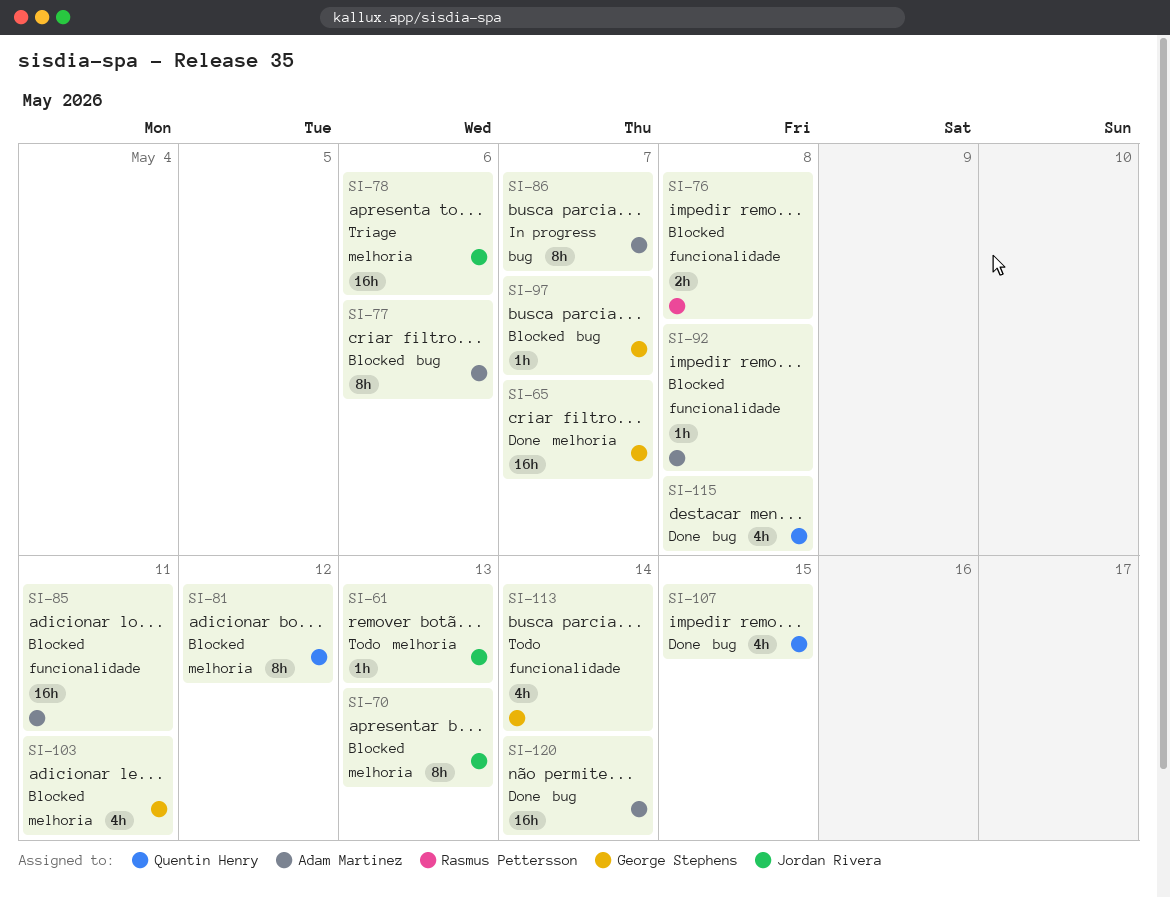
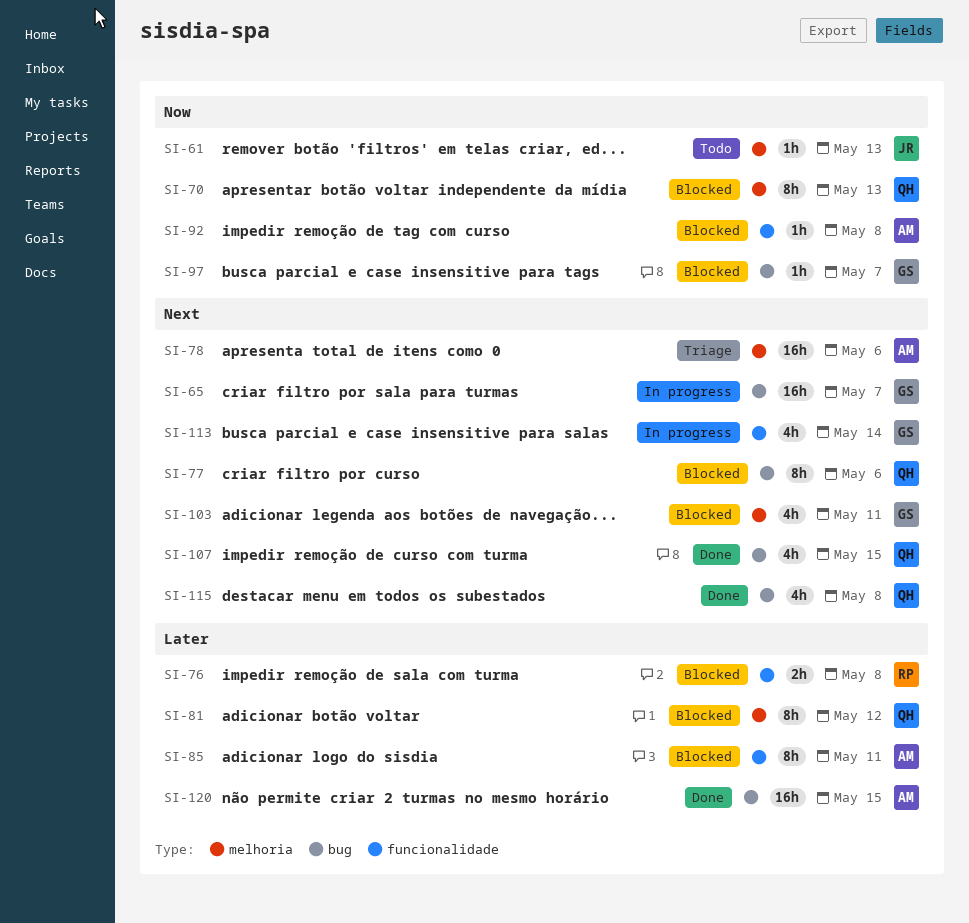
SI-65, status: Done -> In progress
SI-65, label: melhoria -> bug
SI-70, owner: Jordan Rivera -> Quentin Henry
SI-77, owner: Adam Martinez -> Quentin Henry
SI-78, owner: Jordan Rivera -> Adam Martinez
SI-85, estimate: 16h -> 8h
SI-86: present -> none
SI-113, status: Todo -> In progress
SI-120, due: May 14 -> May 15

